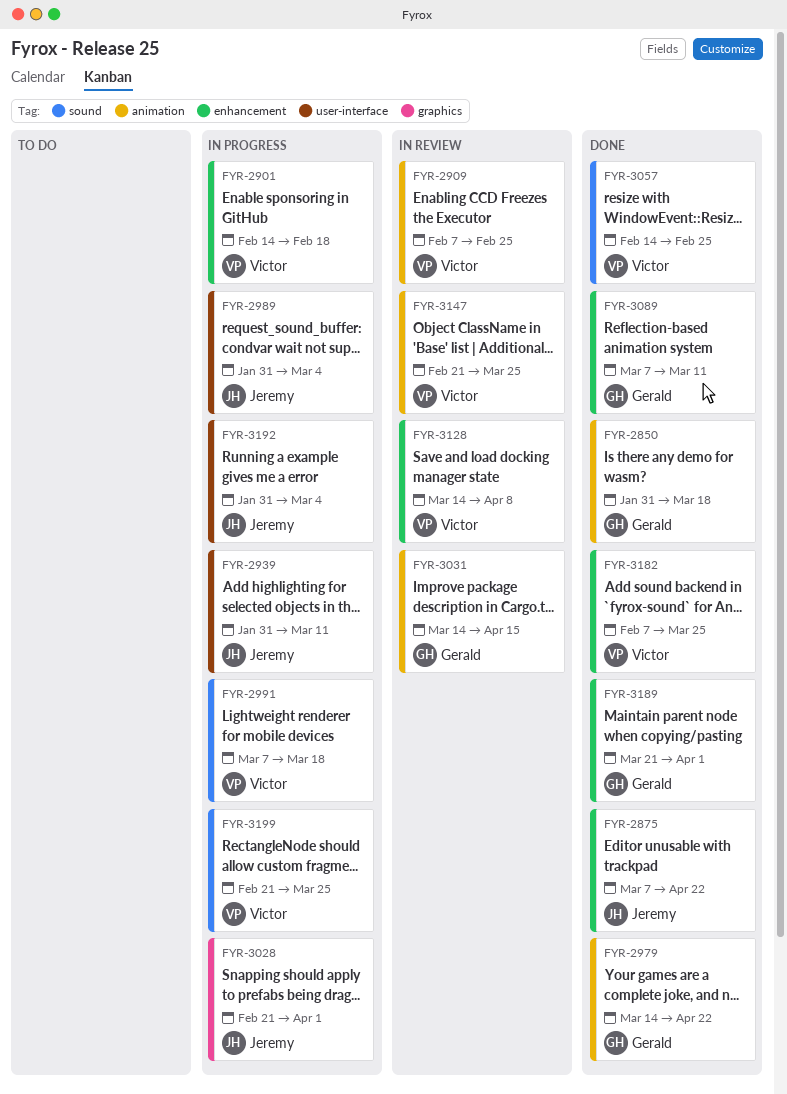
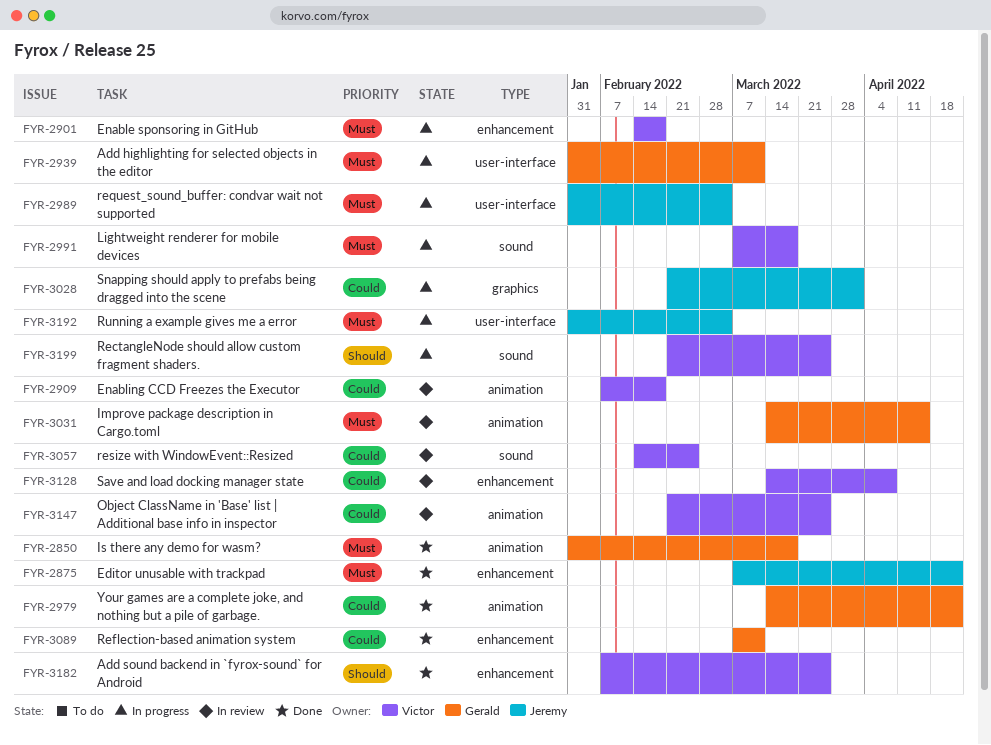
FYR-2909, due: Feb 25 -> Feb 18
FYR-2939, owner: Jeremy -> Gerald
FYR-3057, status: Done -> In review
FYR-3189: present -> none

